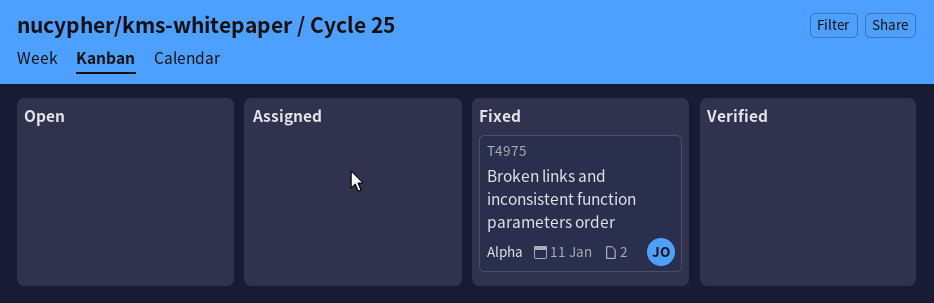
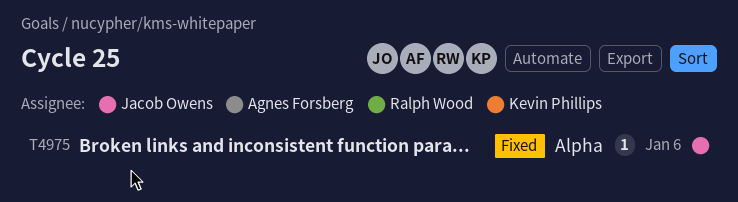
T4975, due: Jan 11 -> Jan 6

